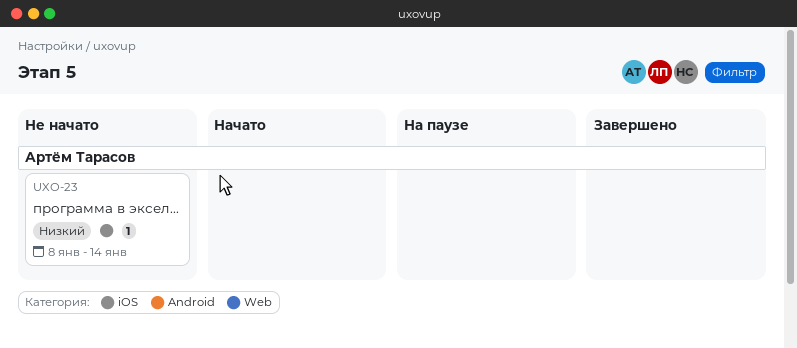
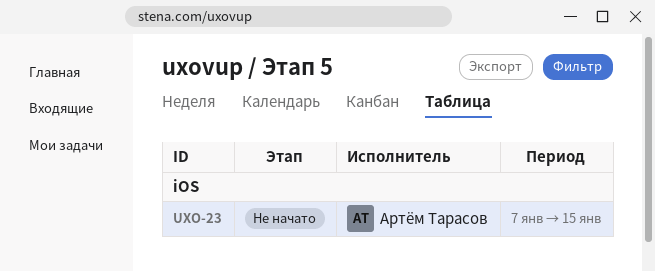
UXO-23, start: Jan 8 -> Jan 7
UXO-23, due: Jan 14 -> Jan 15

